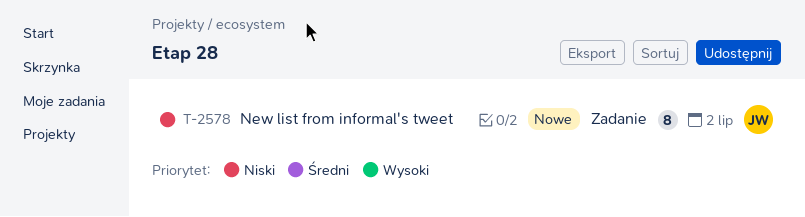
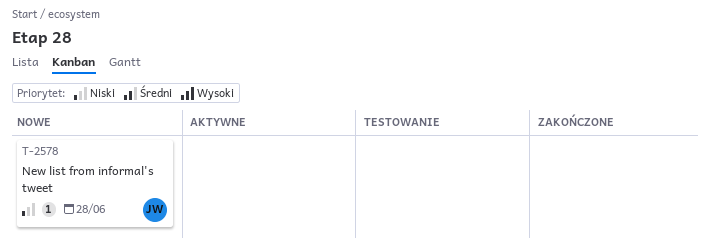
T-2578, estimate: 8 -> 1
T-2578, due: Jul 2 -> Jun 28

